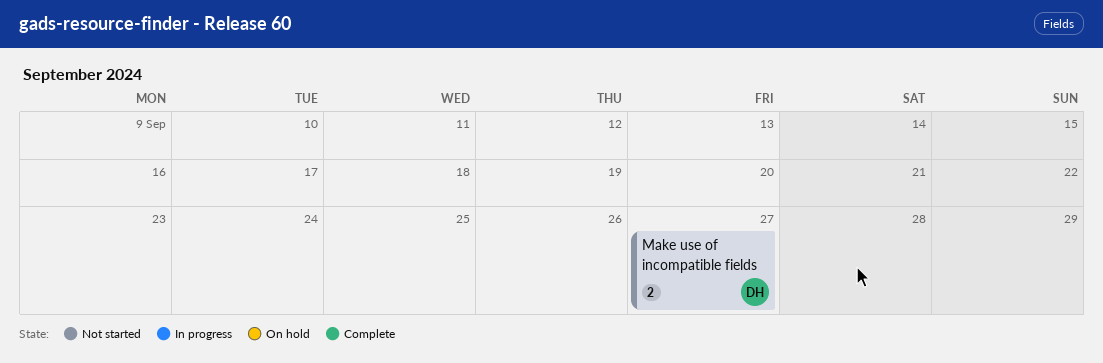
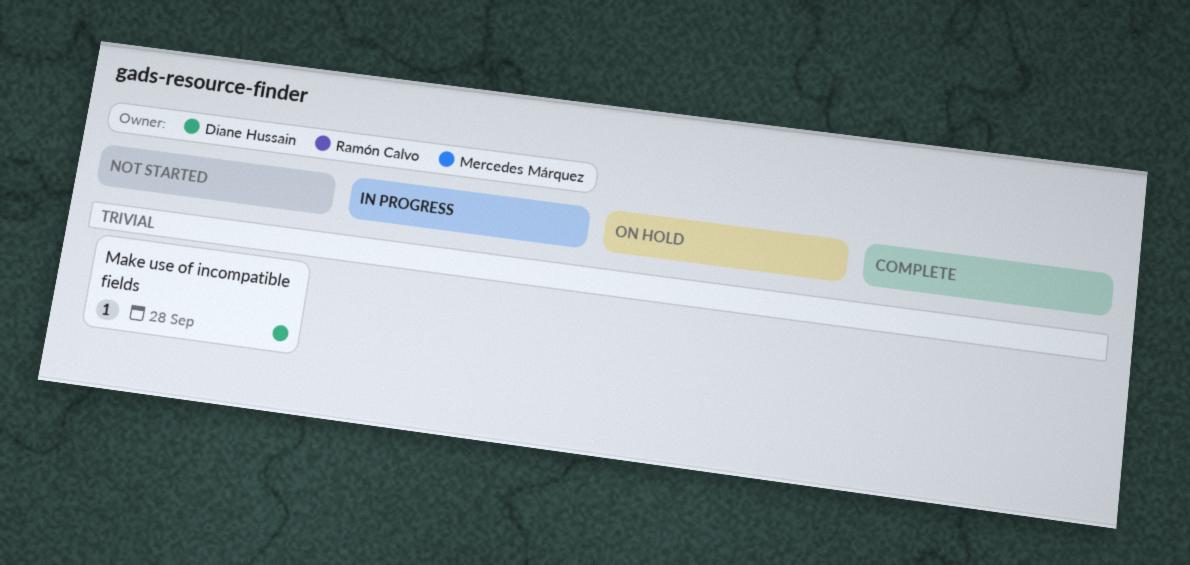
Make use of incompatible fields, estimate: 2 -> 1
Make use of incompatible fields, due: Sep 27 -> Sep 28

